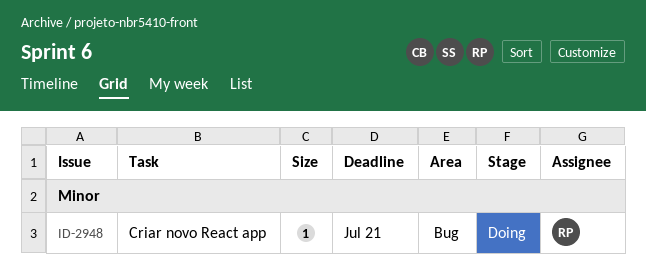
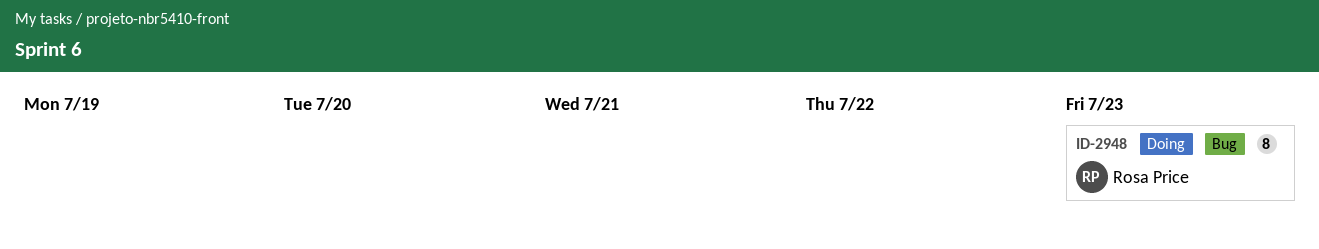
ID-2948, estimate: 1 -> 8
ID-2948, due: Jul 21 -> Jul 23

